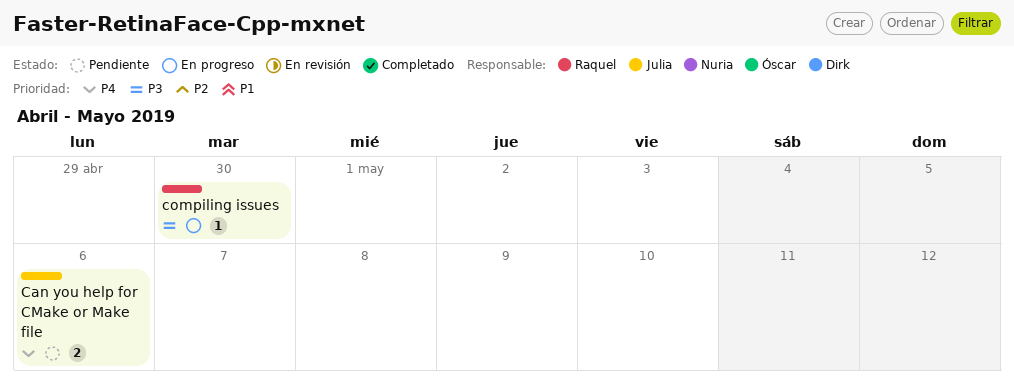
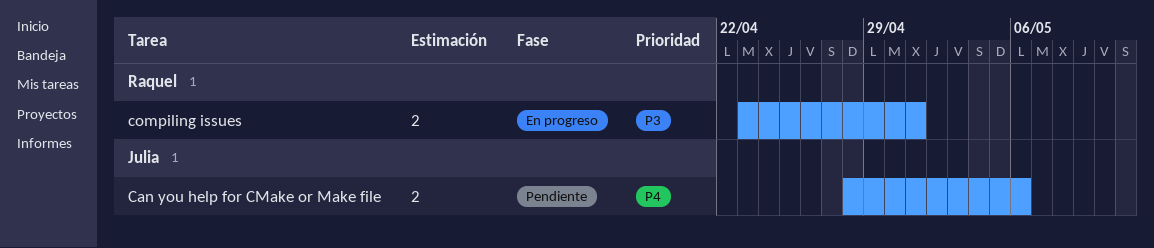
compiling issues, estimate: 1 -> 2
compiling issues, due: Apr 30 -> May 1

